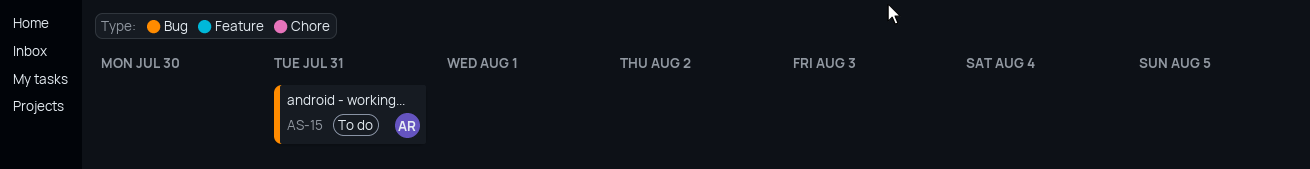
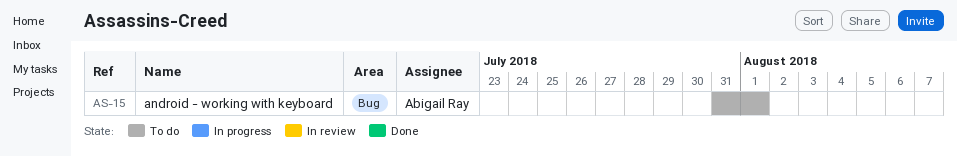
AS-15, due: Jul 31 -> Aug 1

